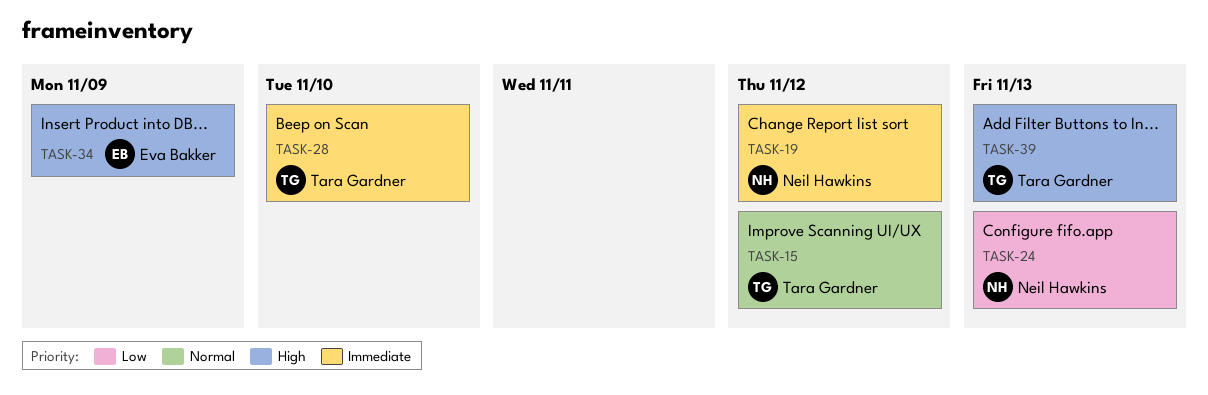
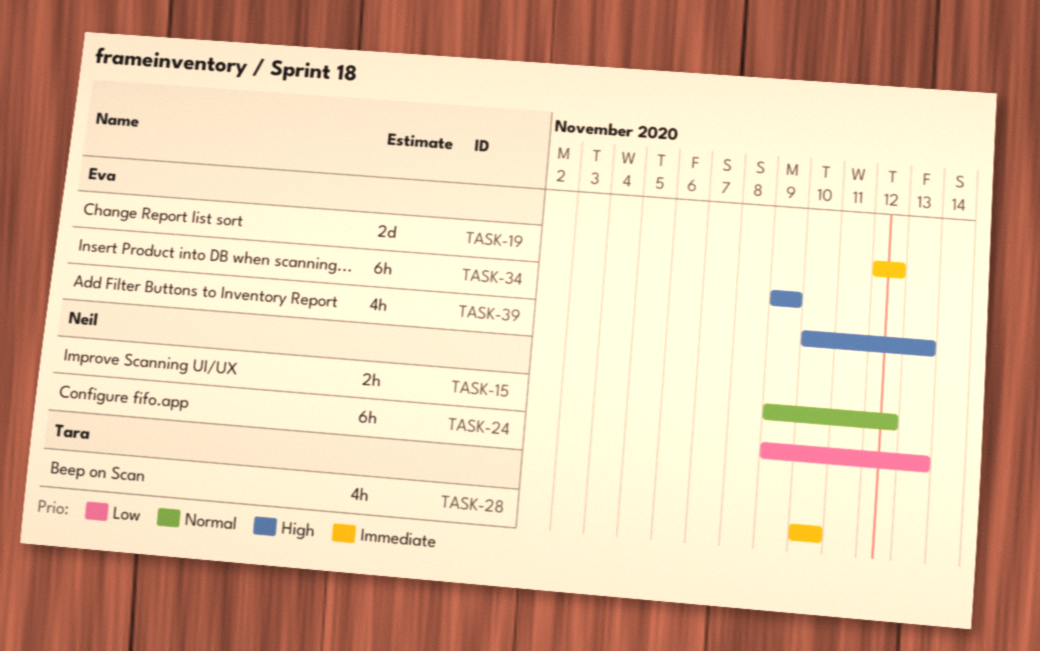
TASK-15, owner: Tara Gardner -> Neil Hawkins
TASK-19, owner: Neil Hawkins -> Eva Bakker
TASK-39, owner: Tara Gardner -> Eva Bakker

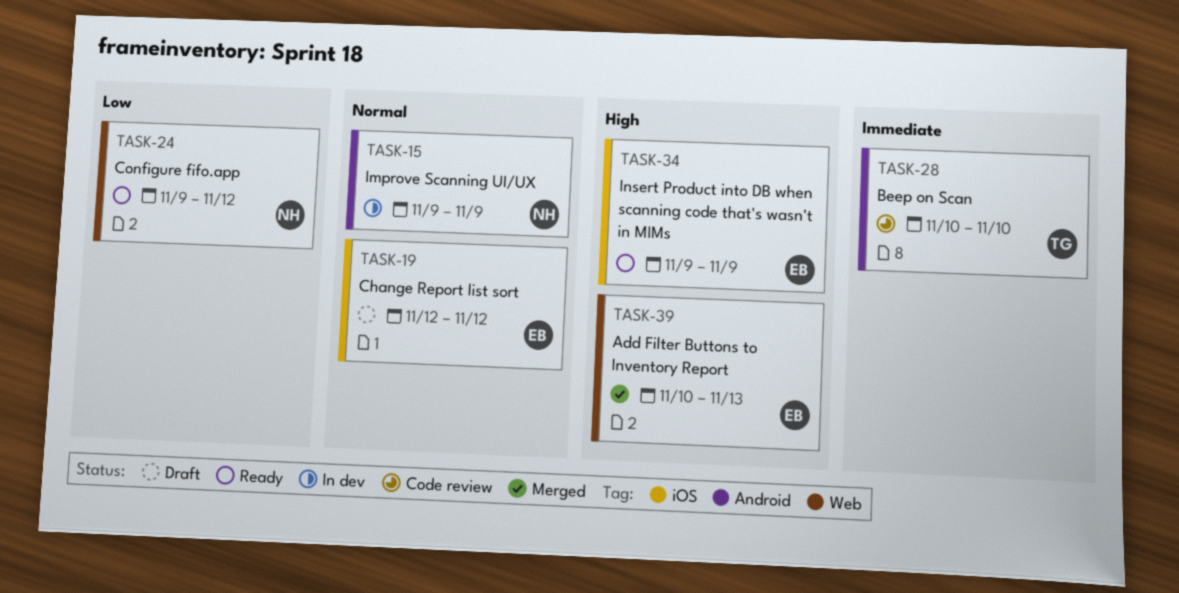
TASK-15, due: Nov 12 -> Nov 9
TASK-19, priority: Immediate -> Normal
TASK-24, due: Nov 13 -> Nov 12

